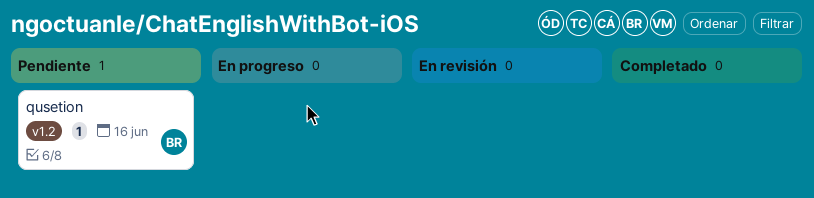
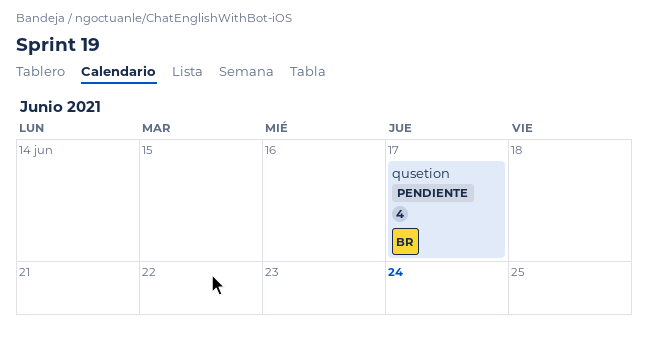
qusetion, estimate: 1 -> 4
qusetion, due: Jun 16 -> Jun 17

